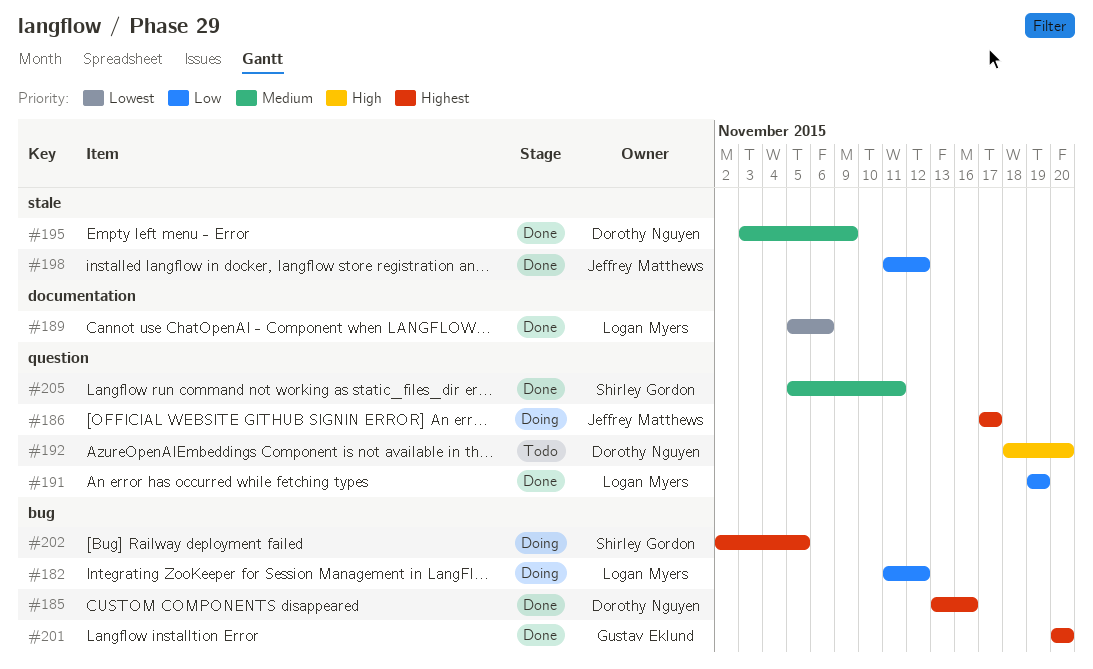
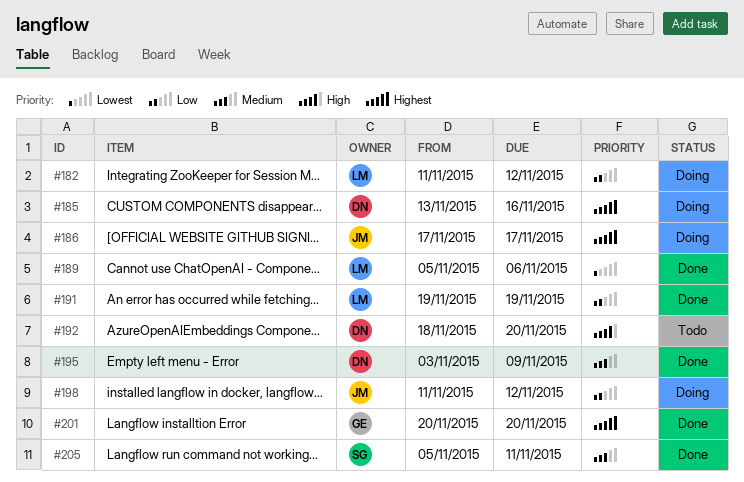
#185, status: Done -> Doing
#198, status: Done -> Doing
#202: present -> none

